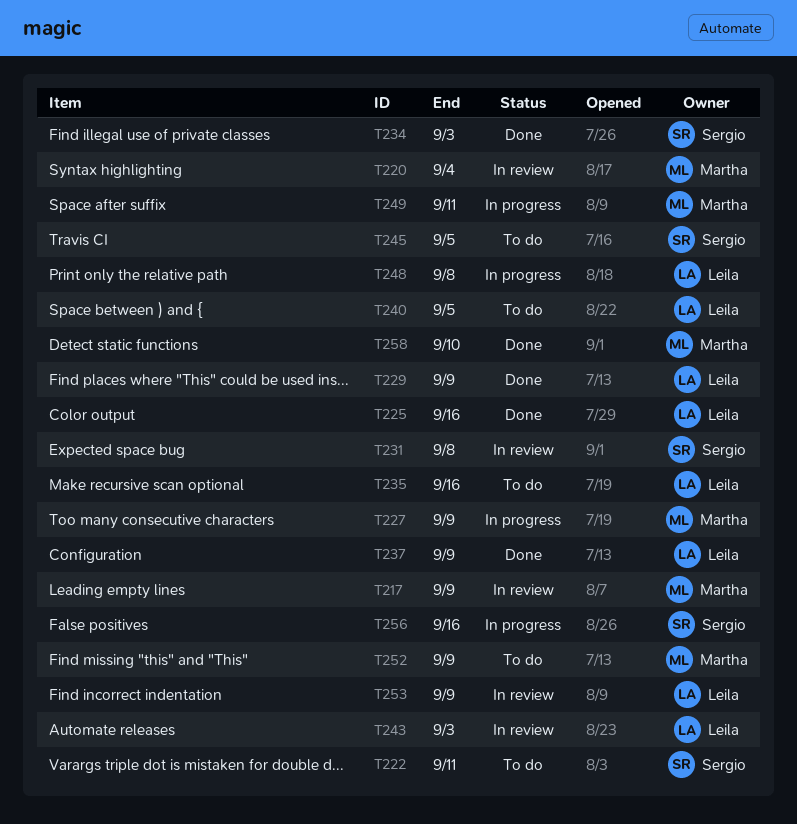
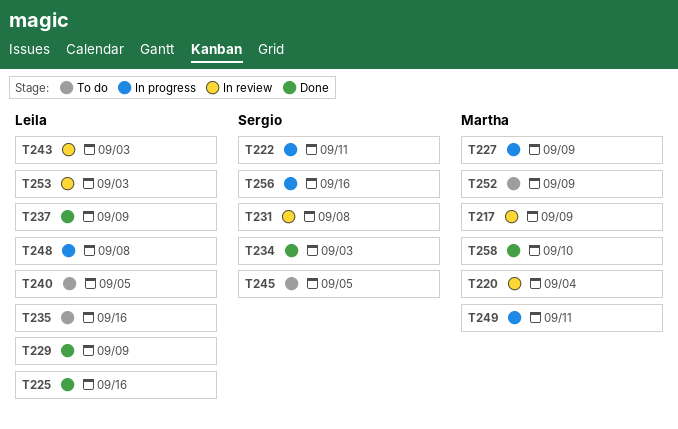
T222, status: To do -> In progress
T253, due: Sep 9 -> Sep 3

